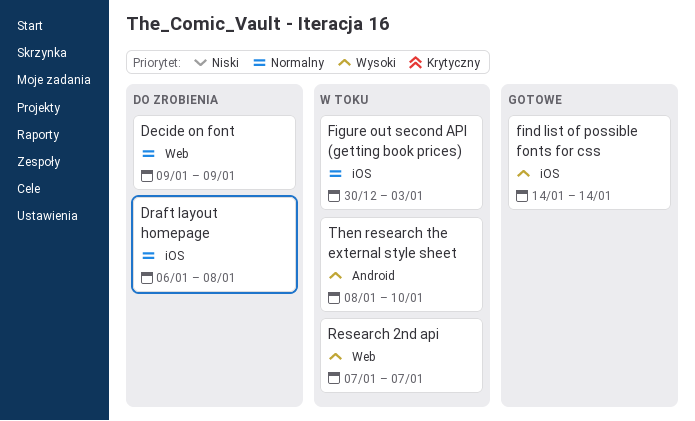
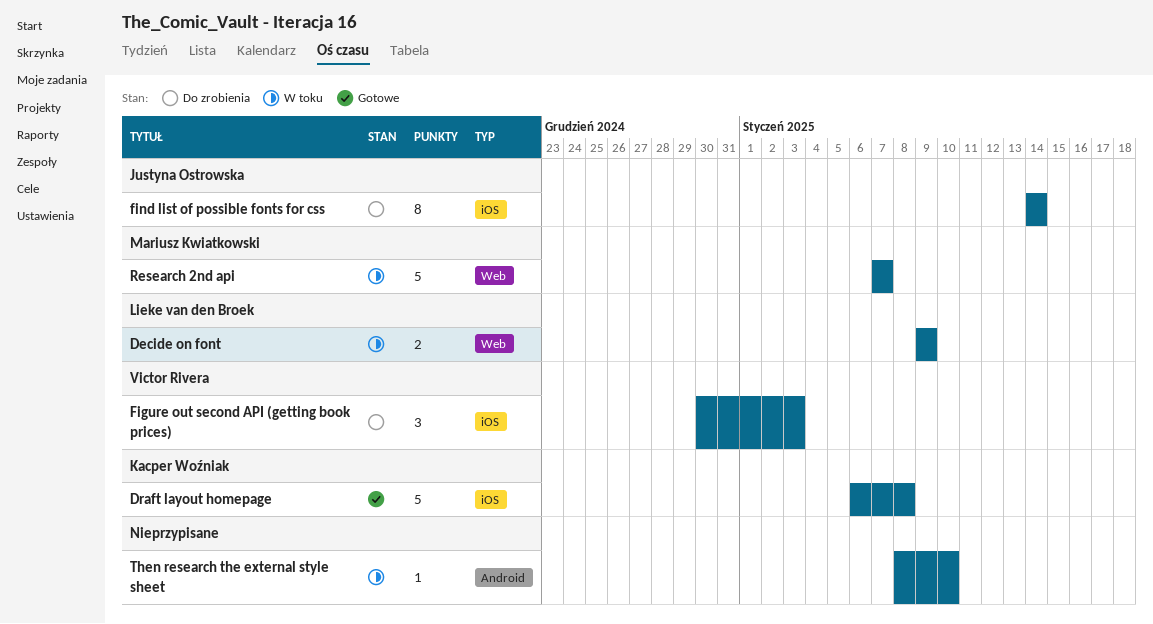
Decide on font, status: Do zrobienia -> W toku
Draft layout homepage, status: Do zrobienia -> Gotowe
Figure out second API (getting book prices), status: W toku -> Do zrobienia
find list of possible fonts for css, status: Gotowe -> Do zrobienia

